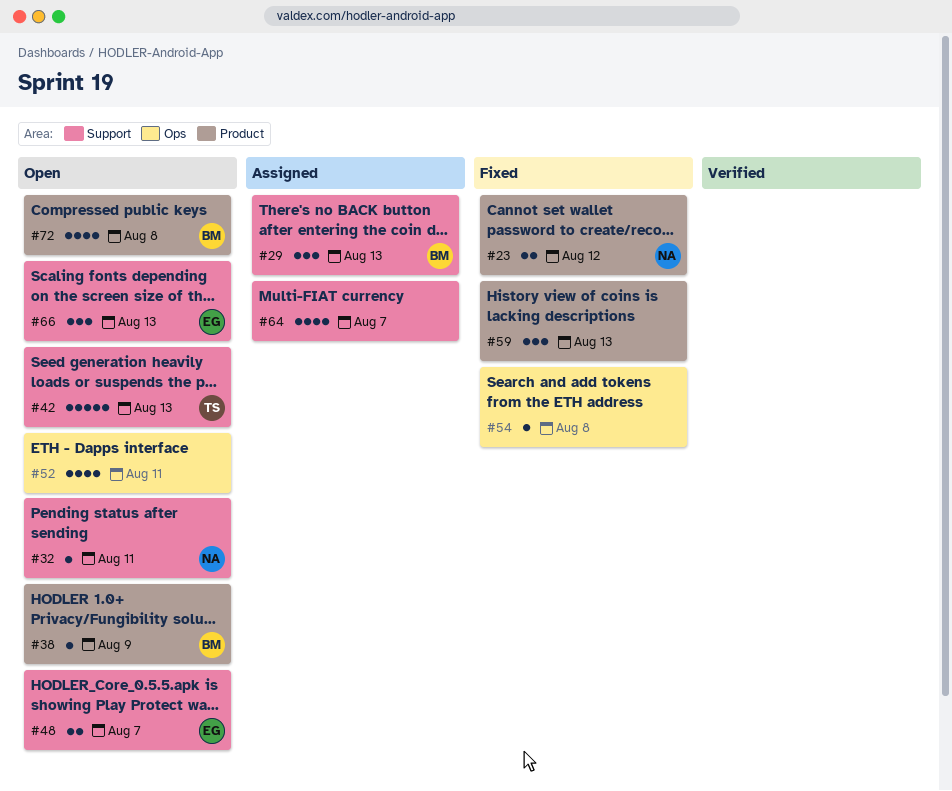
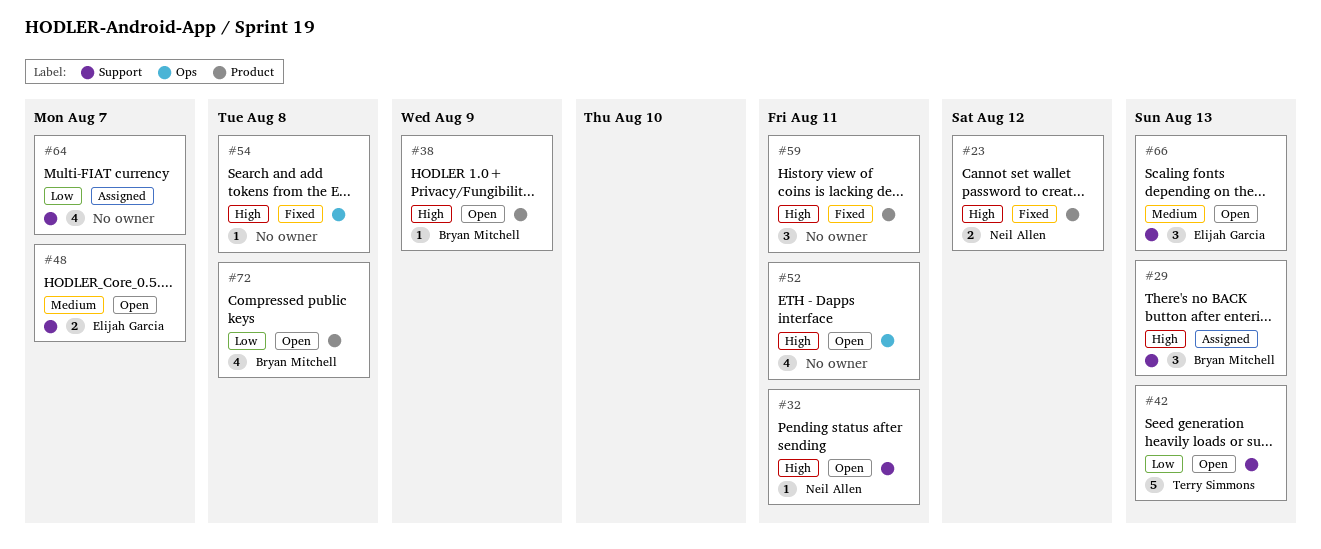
#59, due: Aug 13 -> Aug 11

